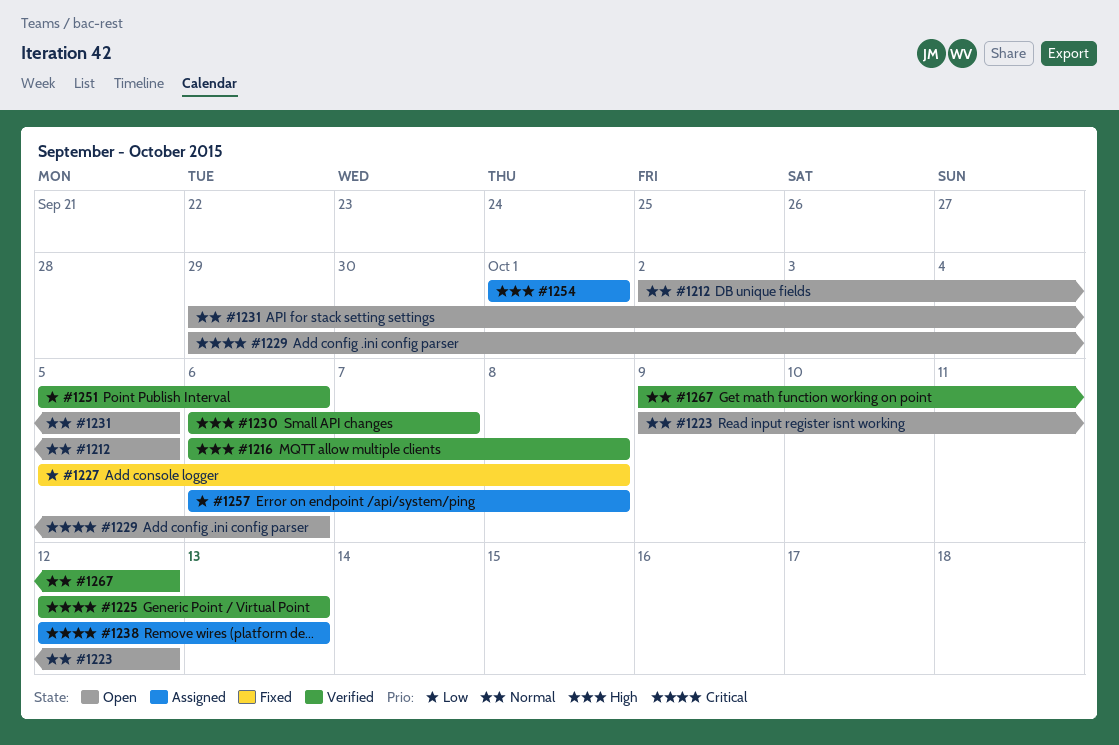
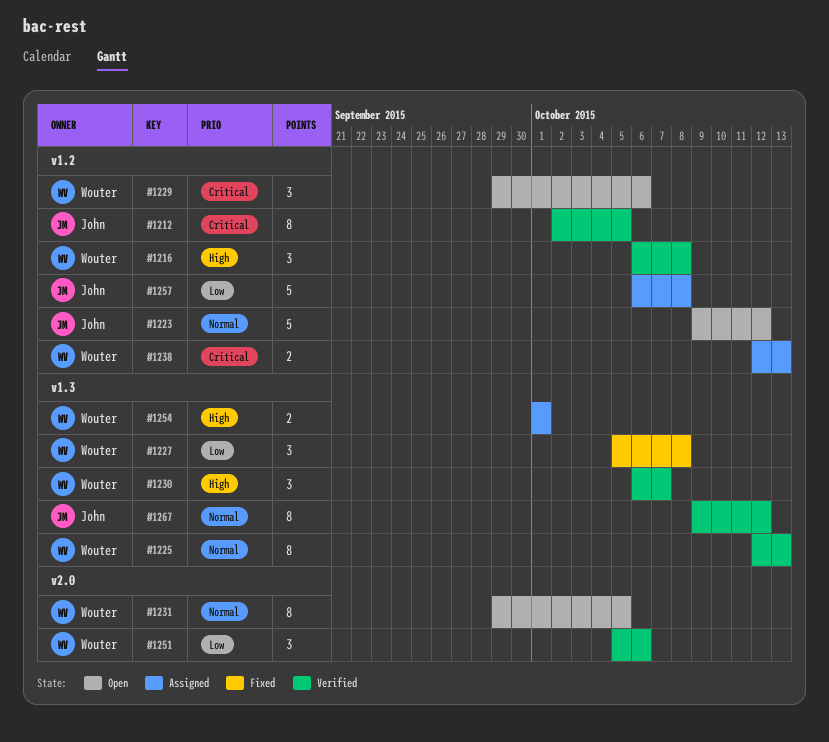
#1212, status: Open -> Verified
#1212, priority: Normal -> Critical
#1225, priority: Critical -> Normal

